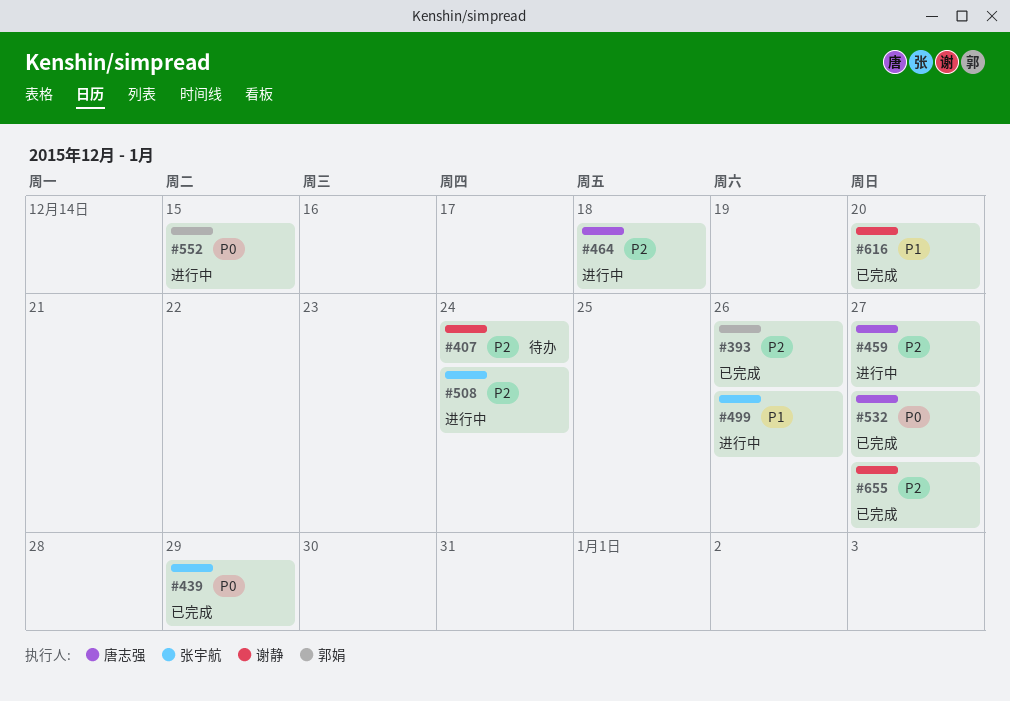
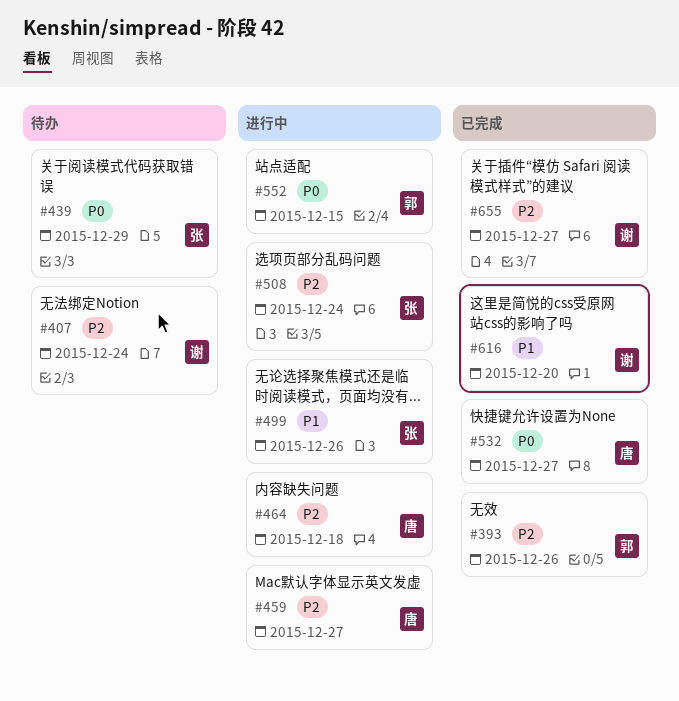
#439, status: 已完成 -> 待办

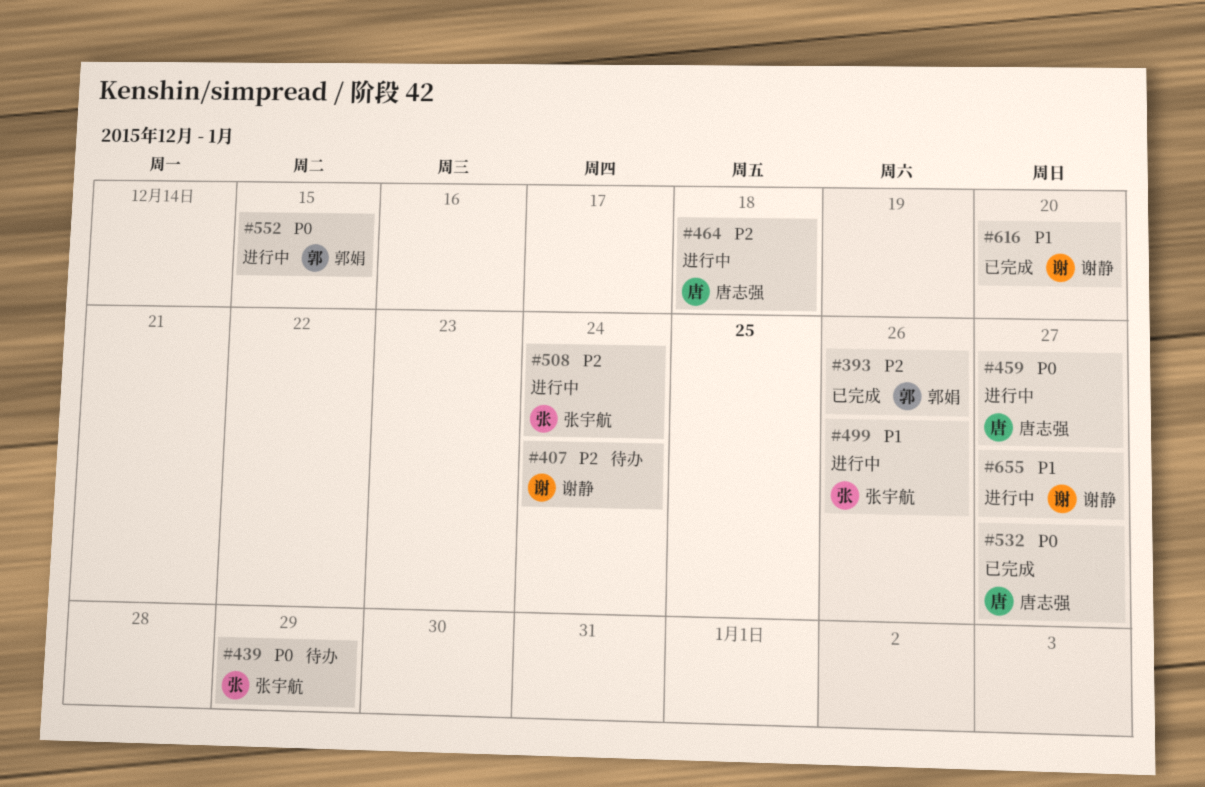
#459, priority: P2 -> P0
#655, status: 已完成 -> 进行中
#655, priority: P2 -> P1

